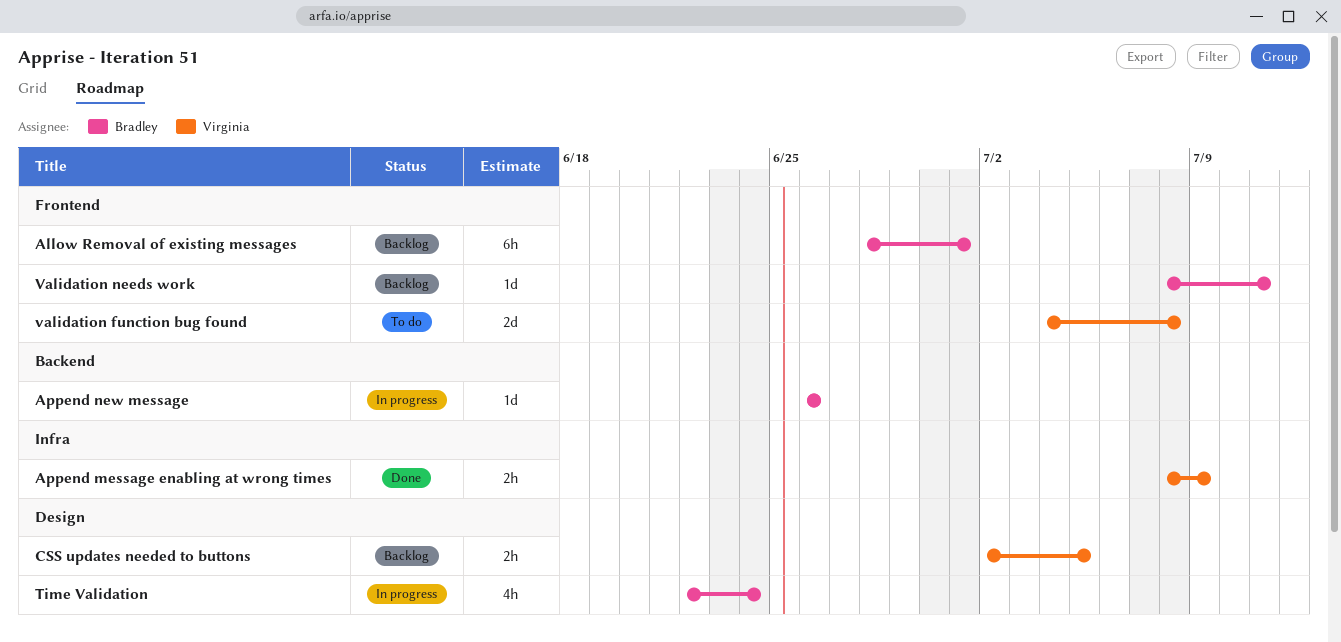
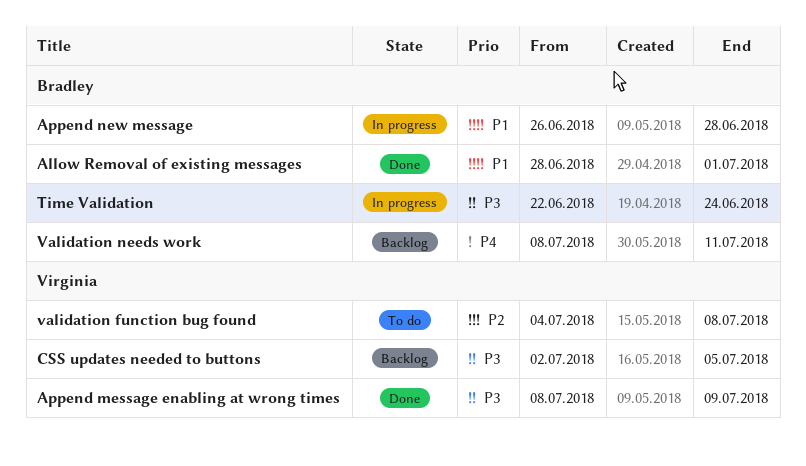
Allow Removal of existing messages, status: Backlog -> Done
Append new message, due: Jun 26 -> Jun 28

